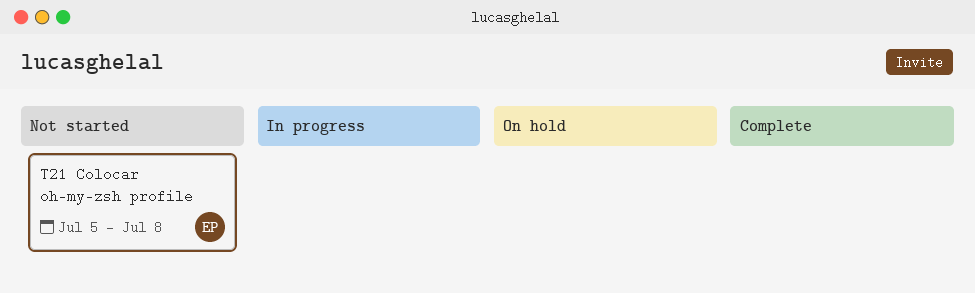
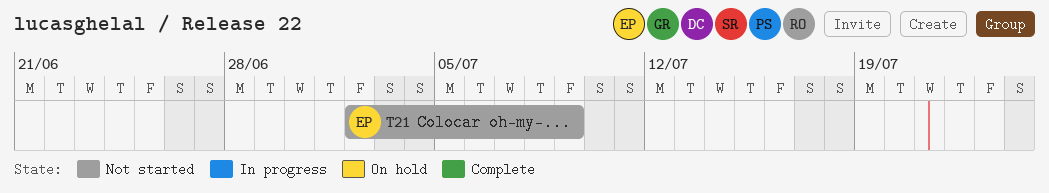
T21, start: Jul 5 -> Jul 2
T21, due: Jul 8 -> Jul 9

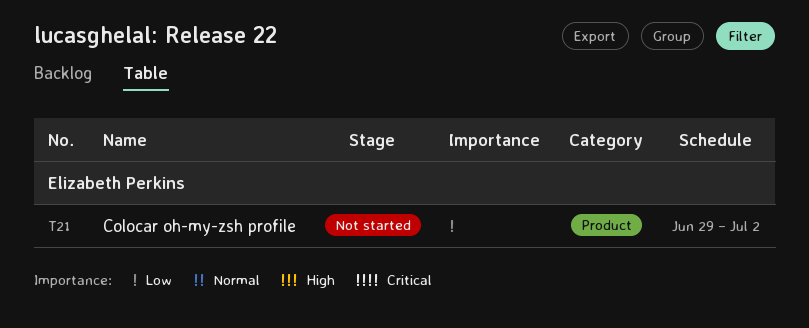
T21, start: Jul 2 -> Jun 29
T21, due: Jul 9 -> Jul 2

